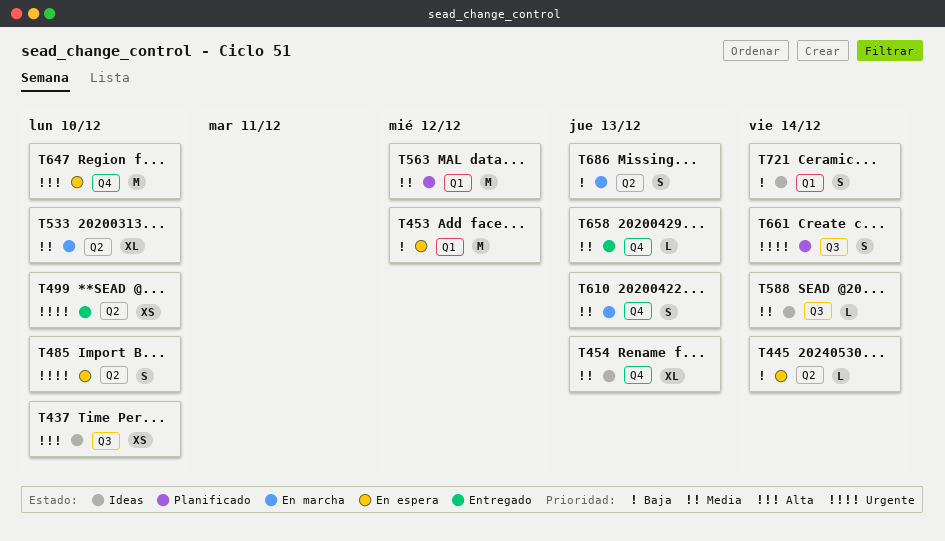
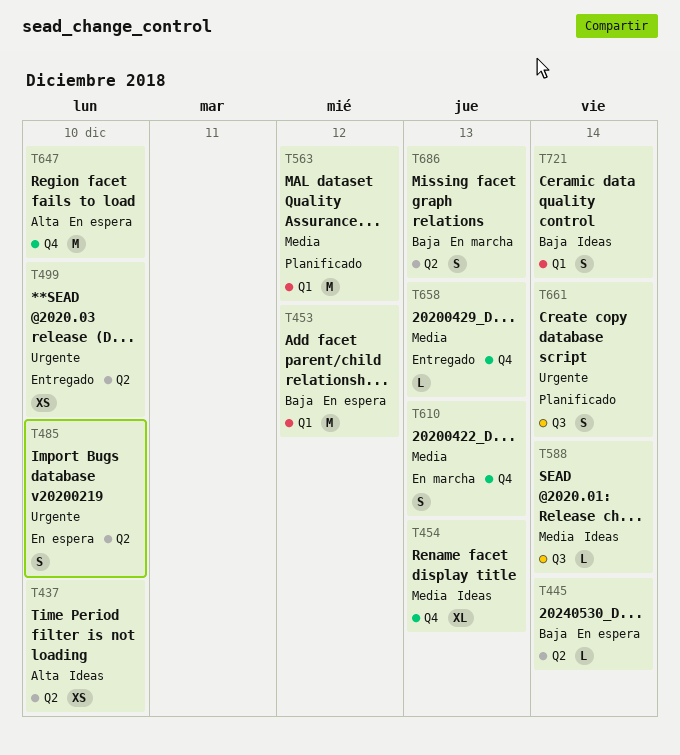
T437, label: Q3 -> Q2
T533: present -> none

